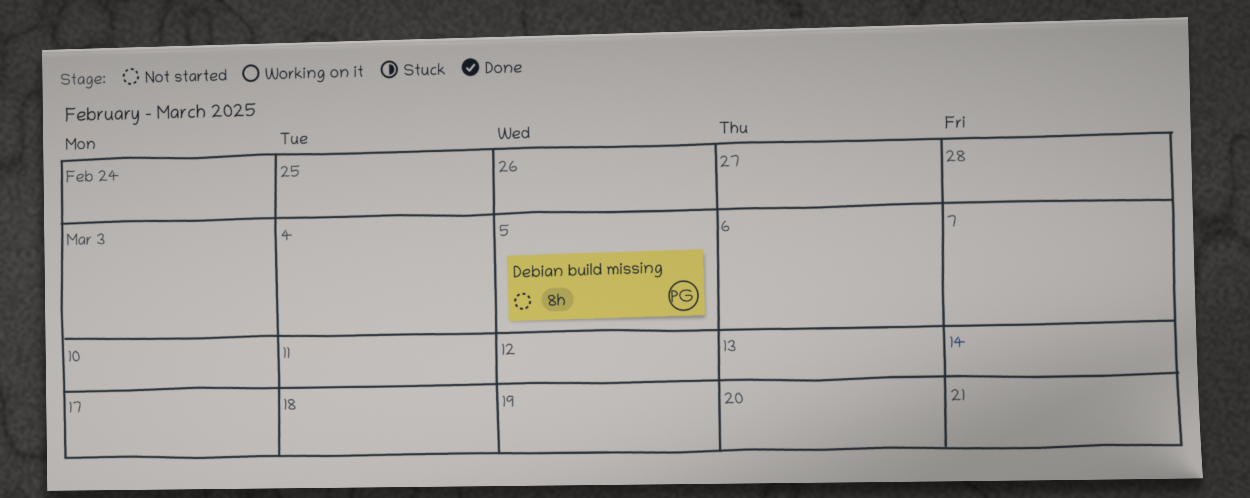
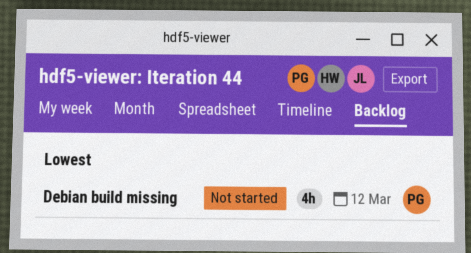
Debian build missing, estimate: 8h -> 4h
Debian build missing, due: Mar 5 -> Mar 12

